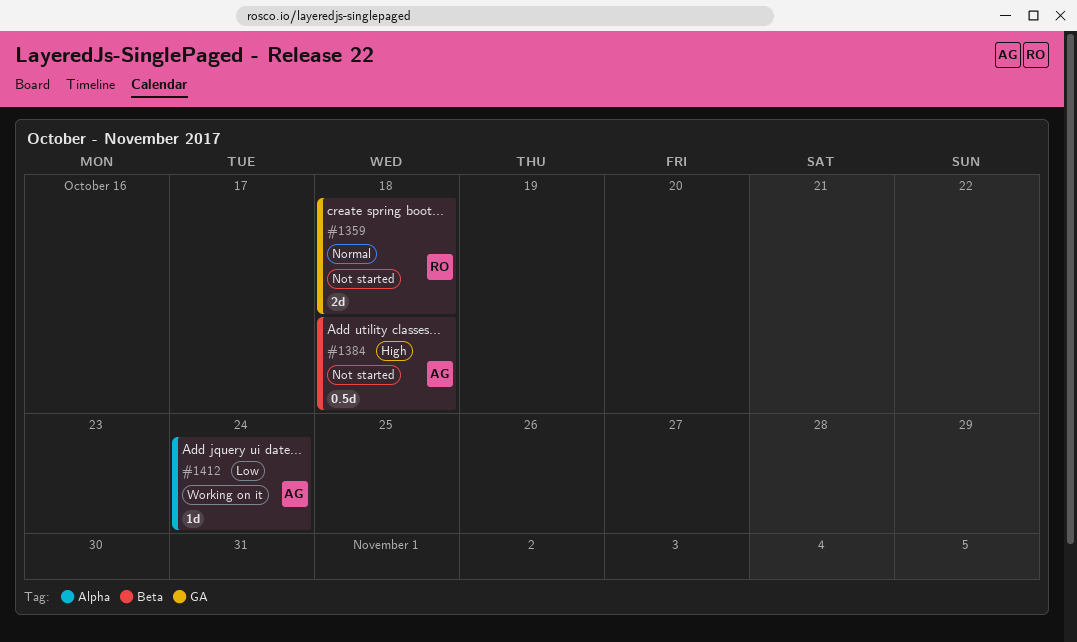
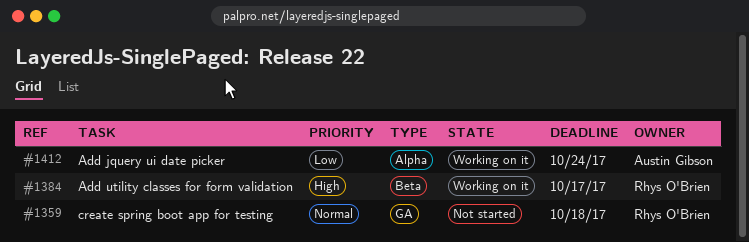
#1384, status: Not started -> Working on it
#1384, owner: Austin Gibson -> Rhys O'Brien
#1384, due: Oct 18 -> Oct 17

